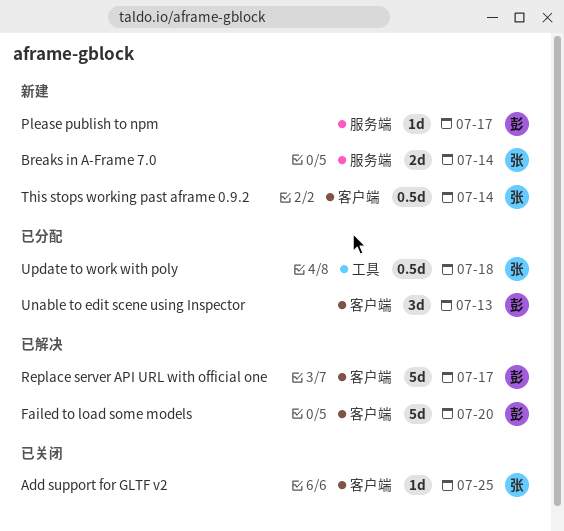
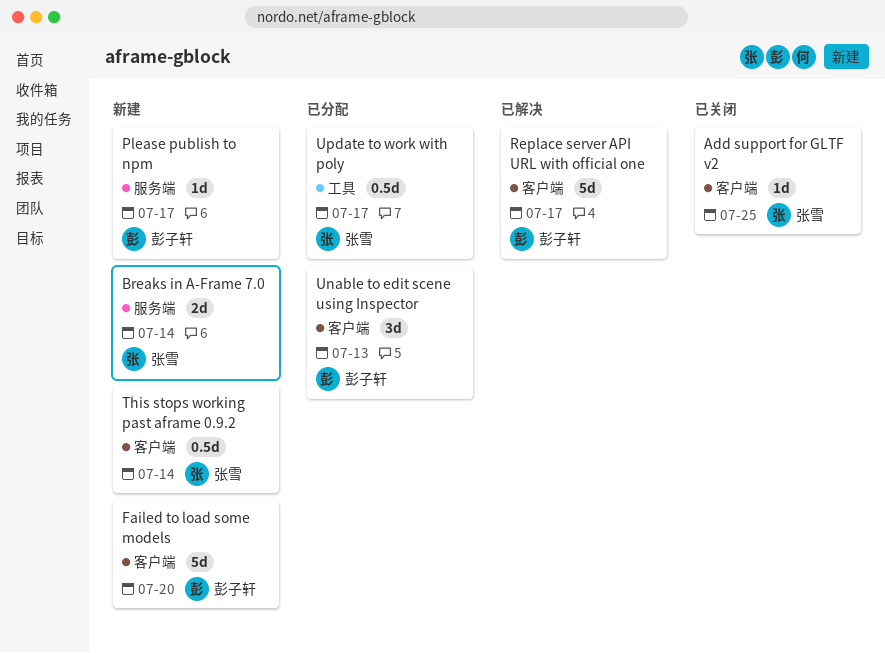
Failed to load some models, status: 已解决 -> 新建
Update to work with poly, due: Jul 18 -> Jul 17

